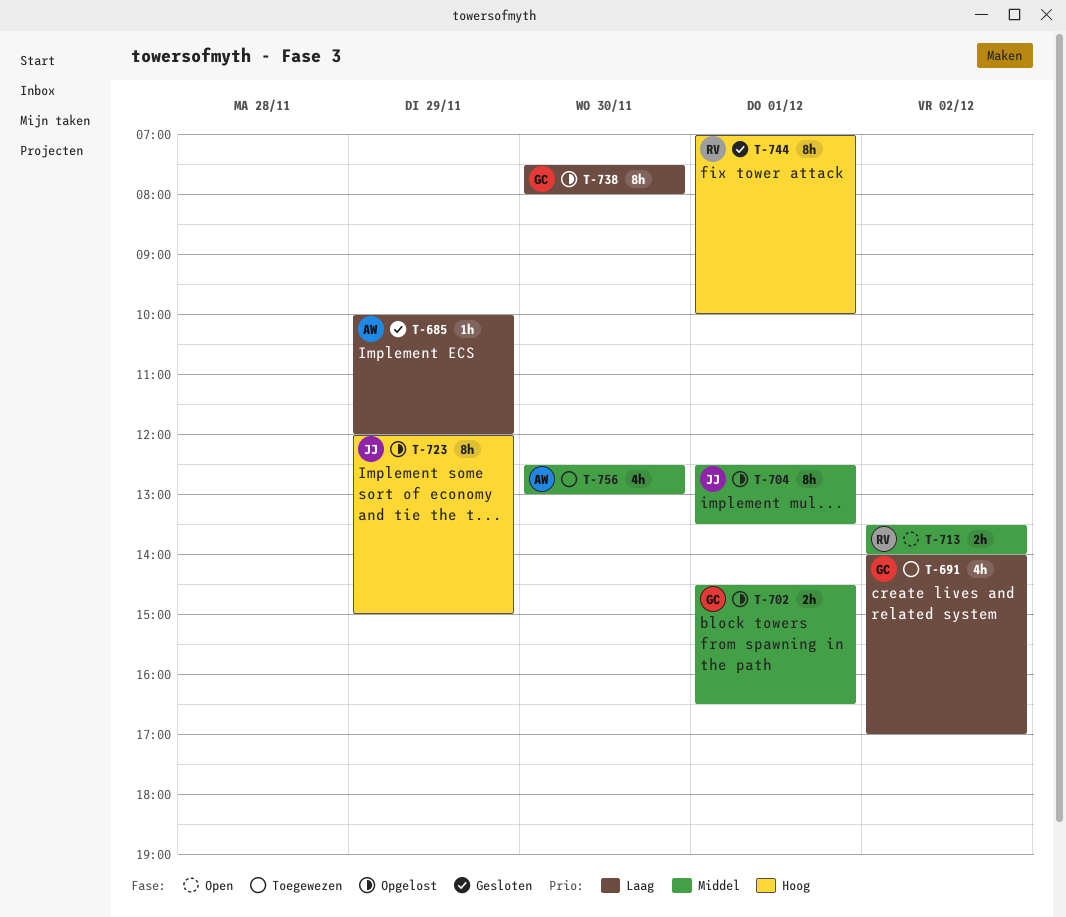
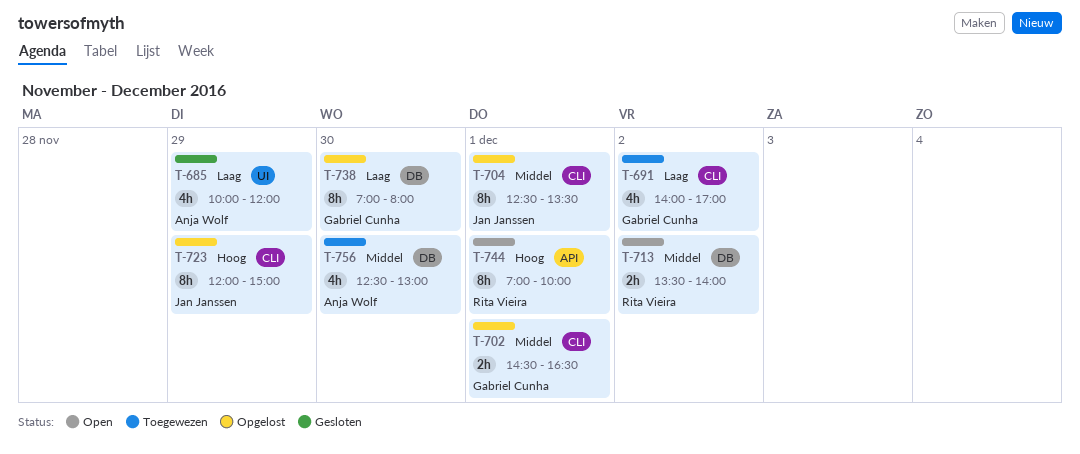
T-685, estimate: 1h -> 4h
T-738, begins: 07:30 -> 07:00
T-744, status: Gesloten -> Open

